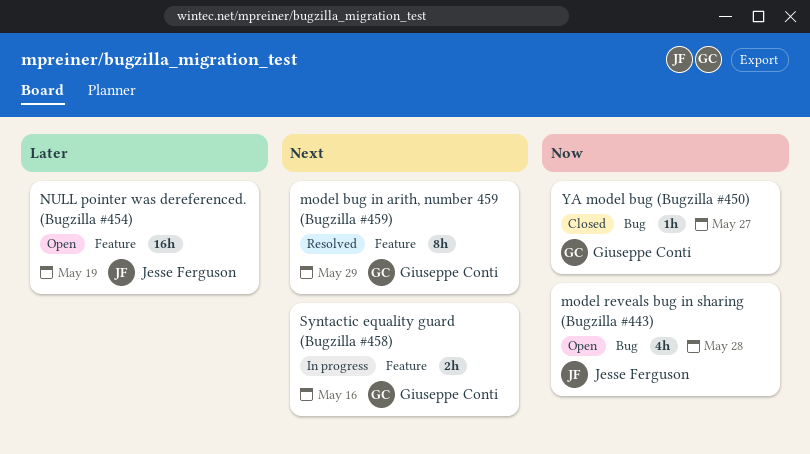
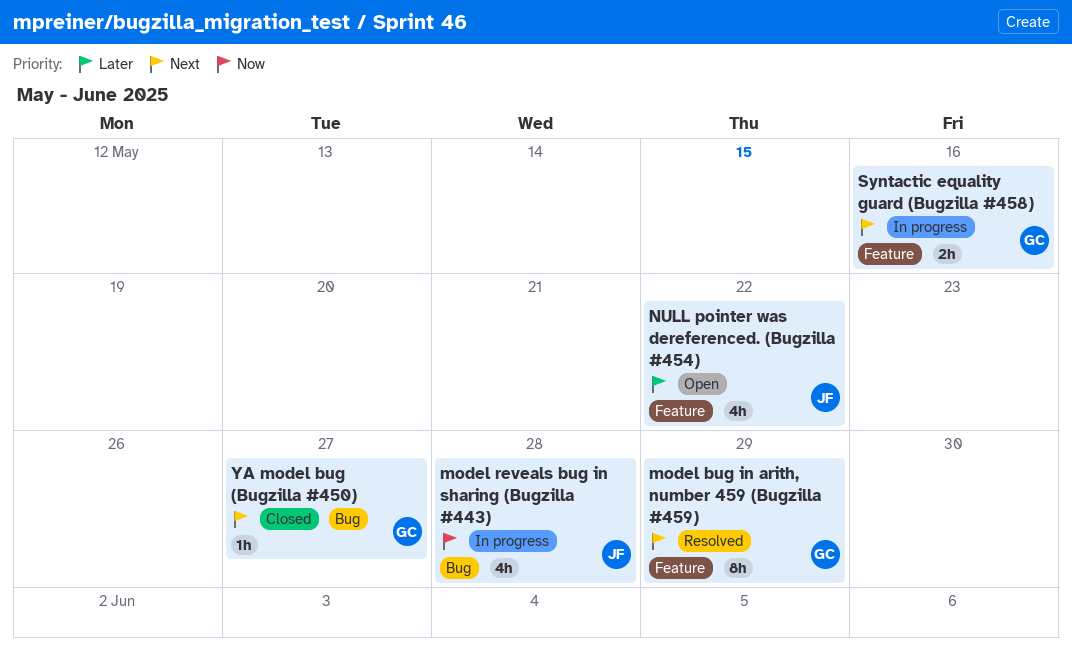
model reveals bug in sharing (Bugzilla #443), status: Open -> In progress
NULL pointer was dereferenced. (Bugzilla #454), estimate: 16h -> 4h
NULL pointer was dereferenced. (Bugzilla #454), due: May 19 -> May 22
YA model bug (Bugzilla #450), priority: Now -> Next

